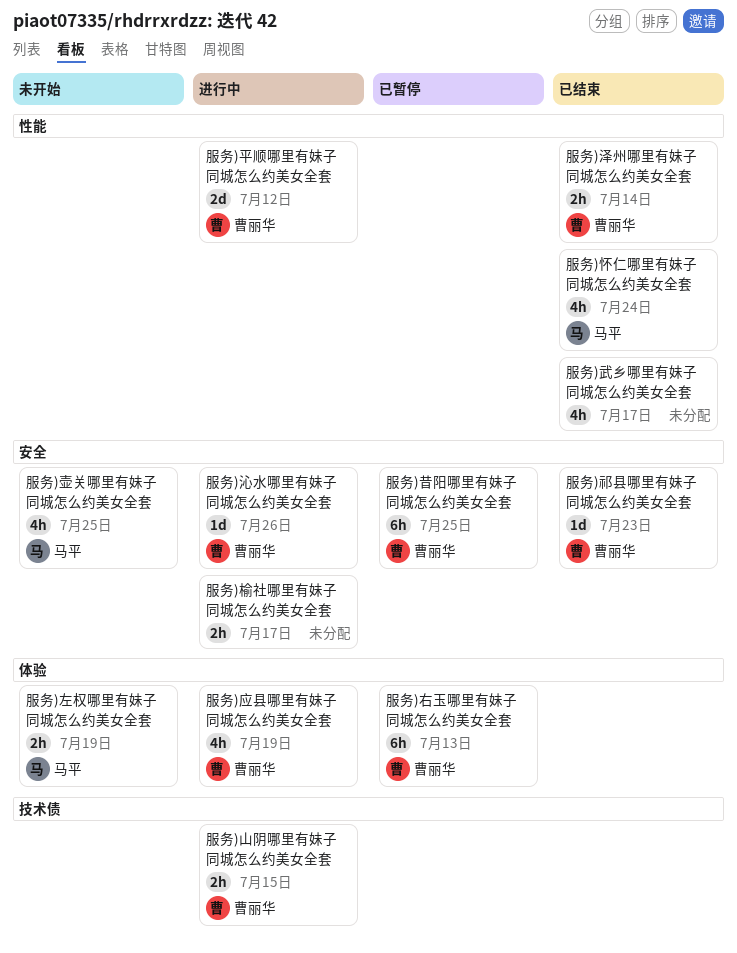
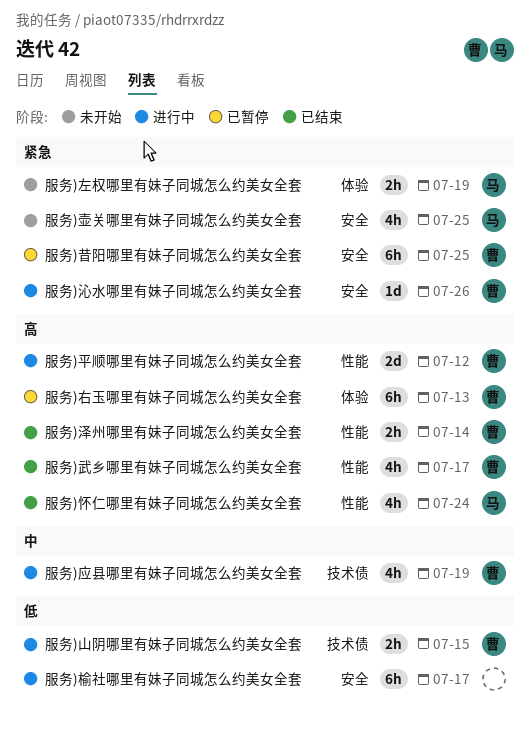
服务)应县哪里有妹子同城怎么约美女全套, label: 体验 -> 技术债
服务)榆社哪里有妹子同城怎么约美女全套, estimate: 2h -> 6h
服务)武乡哪里有妹子同城怎么约美女全套, owner: none -> 曹丽华
服务)祁县哪里有妹子同城怎么约美女全套: present -> none

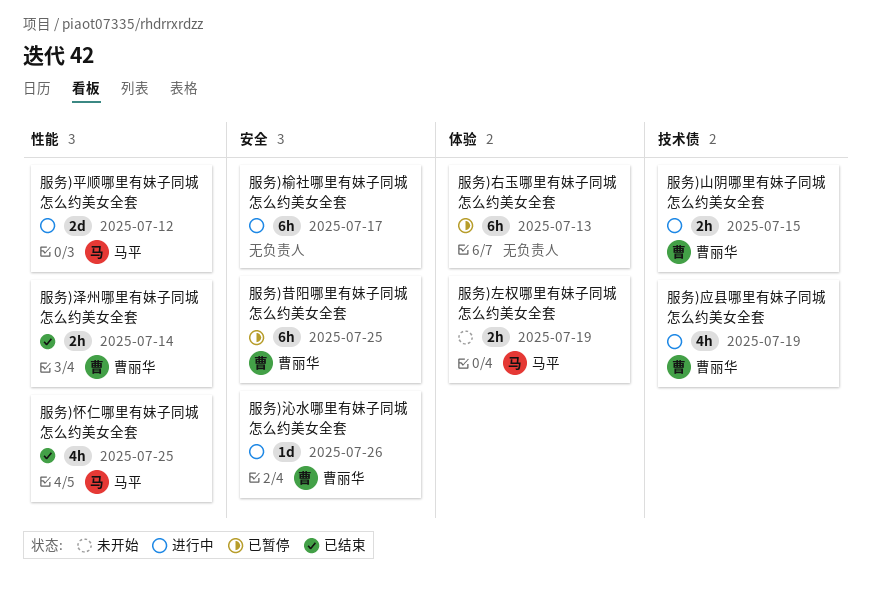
服务)右玉哪里有妹子同城怎么约美女全套, owner: 曹丽华 -> none
服务)壶关哪里有妹子同城怎么约美女全套: present -> none
服务)平顺哪里有妹子同城怎么约美女全套, owner: 曹丽华 -> 马平
服务)怀仁哪里有妹子同城怎么约美女全套, due: Jul 24 -> Jul 25
服务)武乡哪里有妹子同城怎么约美女全套: present -> none

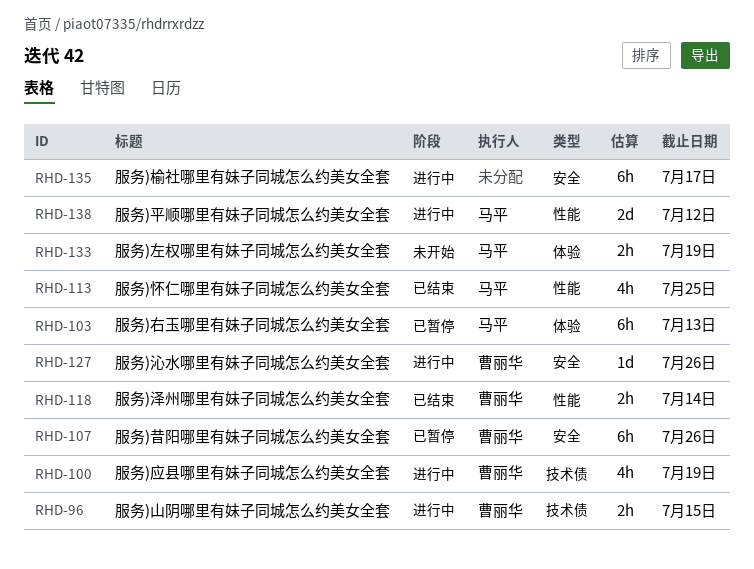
服务)右玉哪里有妹子同城怎么约美女全套, owner: none -> 马平
服务)昔阳哪里有妹子同城怎么约美女全套, due: Jul 25 -> Jul 26

